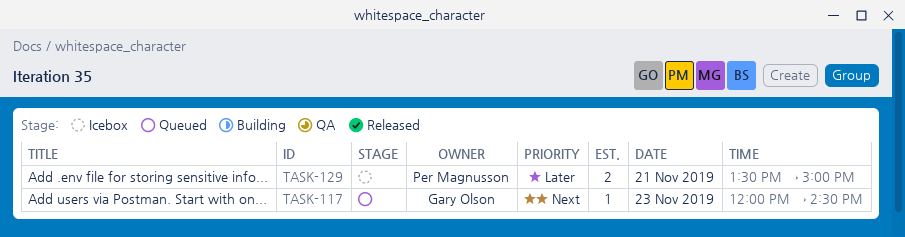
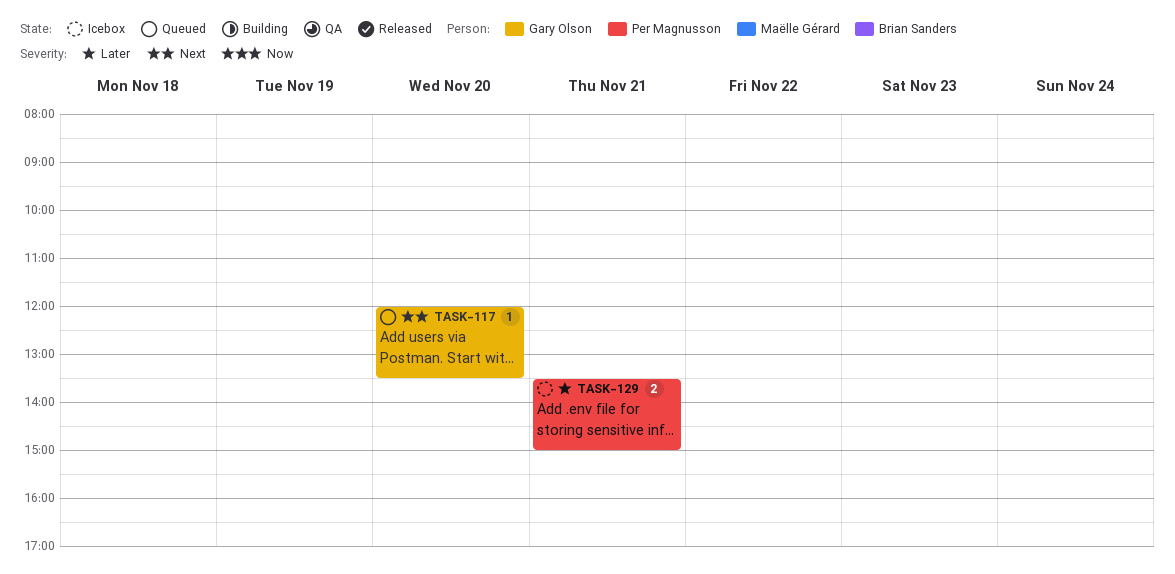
TASK-117, day: Nov 23 -> Nov 20
TASK-117, ends: 14:30 -> 13:30

